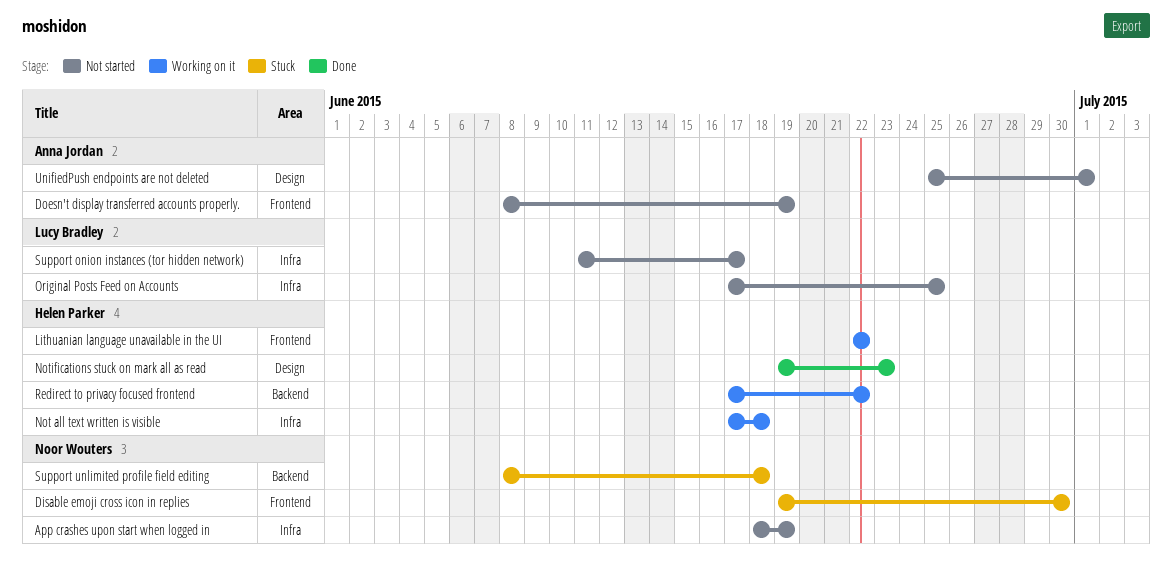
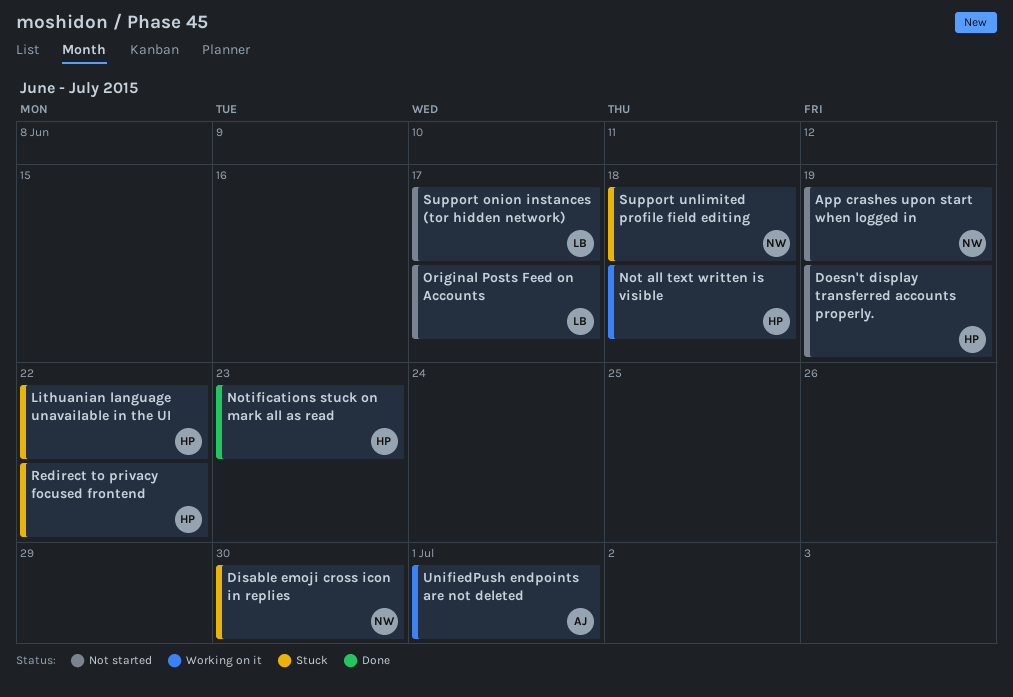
Doesn't display transferred accounts properly., owner: Anna Jordan -> Helen Parker
Lithuanian language unavailable in the UI, status: Working on it -> Stuck
Original Posts Feed on Accounts, due: Jun 25 -> Jun 17
Redirect to privacy focused frontend, status: Working on it -> Stuck
UnifiedPush endpoints are not deleted, status: Not started -> Working on it

